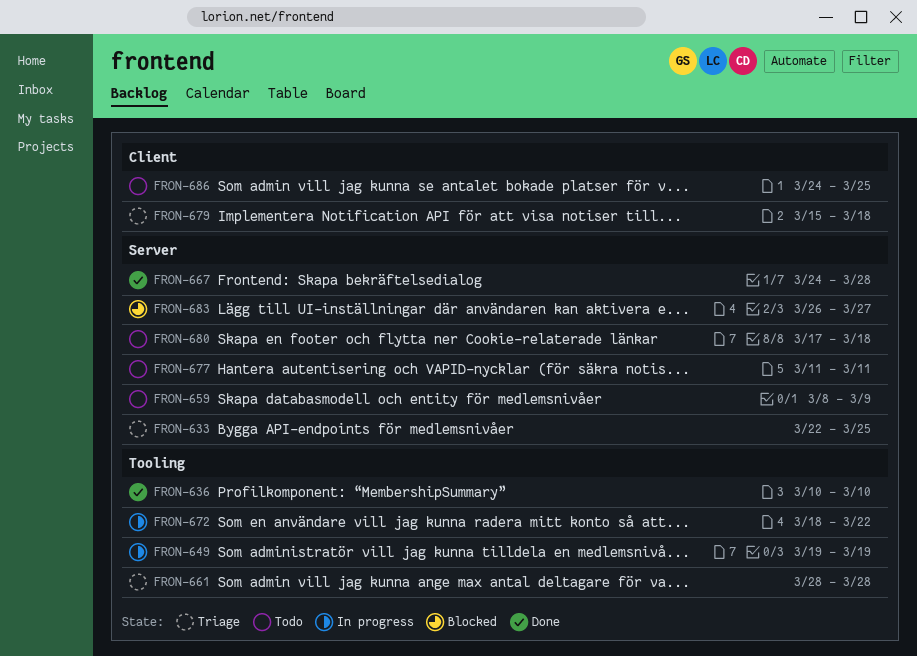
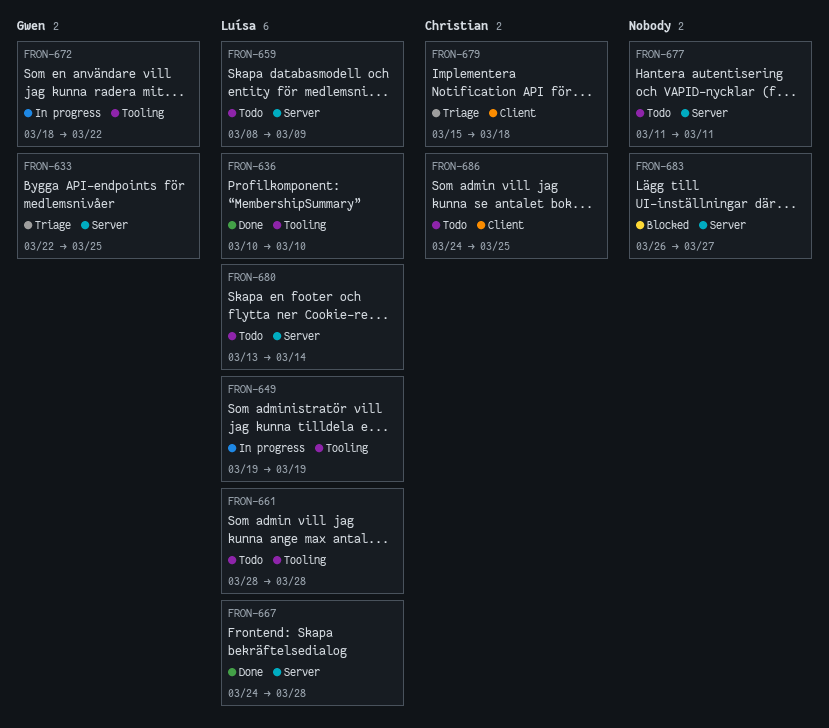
FRON-661, status: Triage -> Todo
FRON-680, start: Mar 17 -> Mar 13
FRON-680, due: Mar 18 -> Mar 14

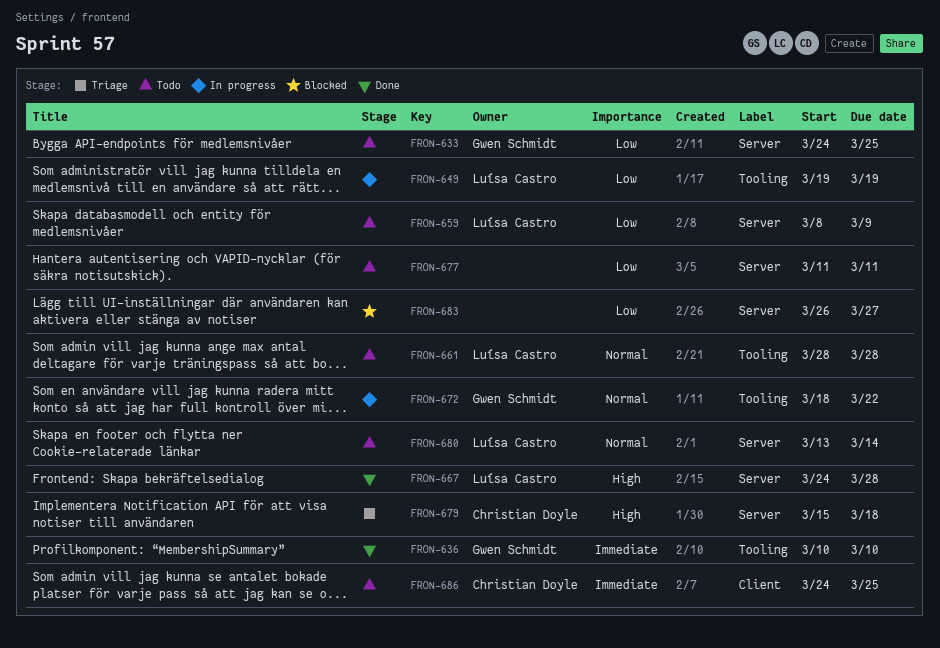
FRON-633, status: Triage -> Todo
FRON-633, start: Mar 22 -> Mar 24
FRON-636, owner: Luísa Castro -> Gwen Schmidt
FRON-679, label: Client -> Server

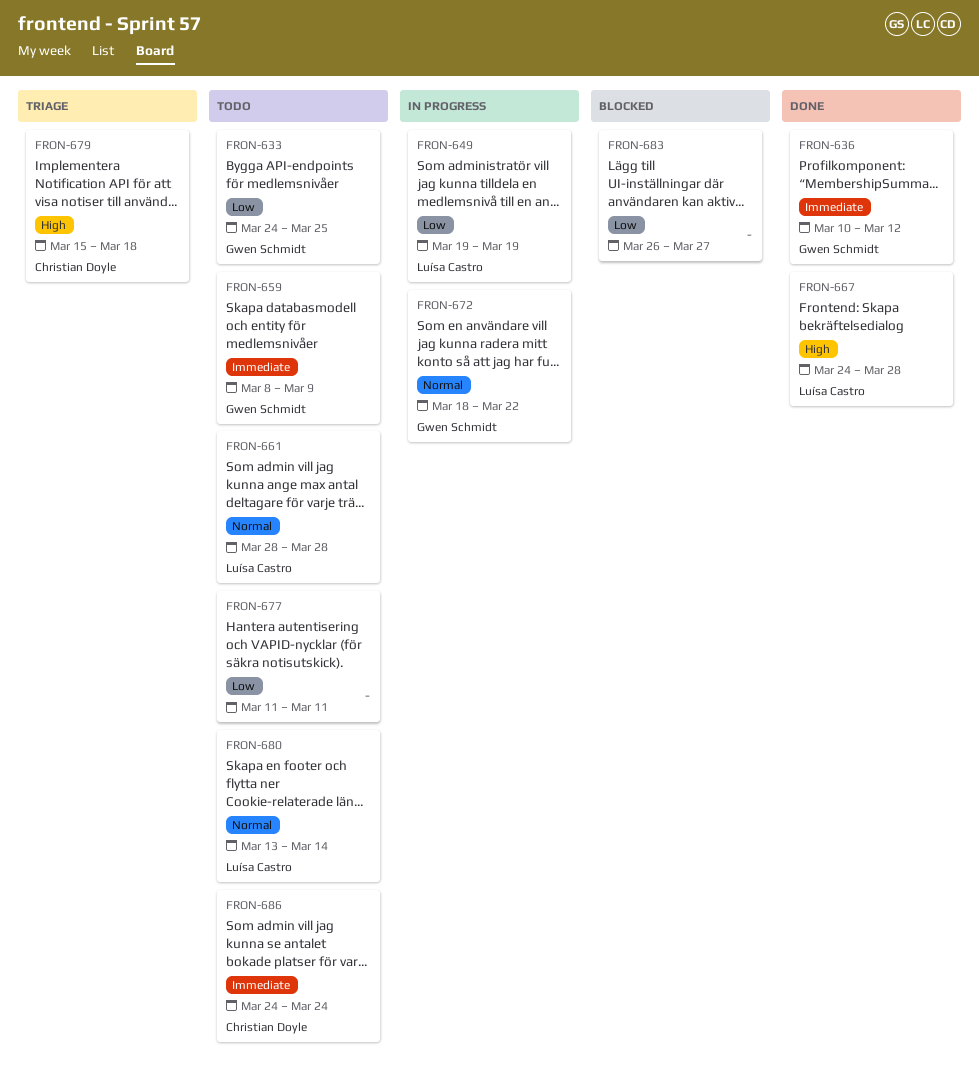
FRON-636, due: Mar 10 -> Mar 12
FRON-659, owner: Luísa Castro -> Gwen Schmidt
FRON-659, priority: Low -> Immediate
FRON-686, due: Mar 25 -> Mar 24

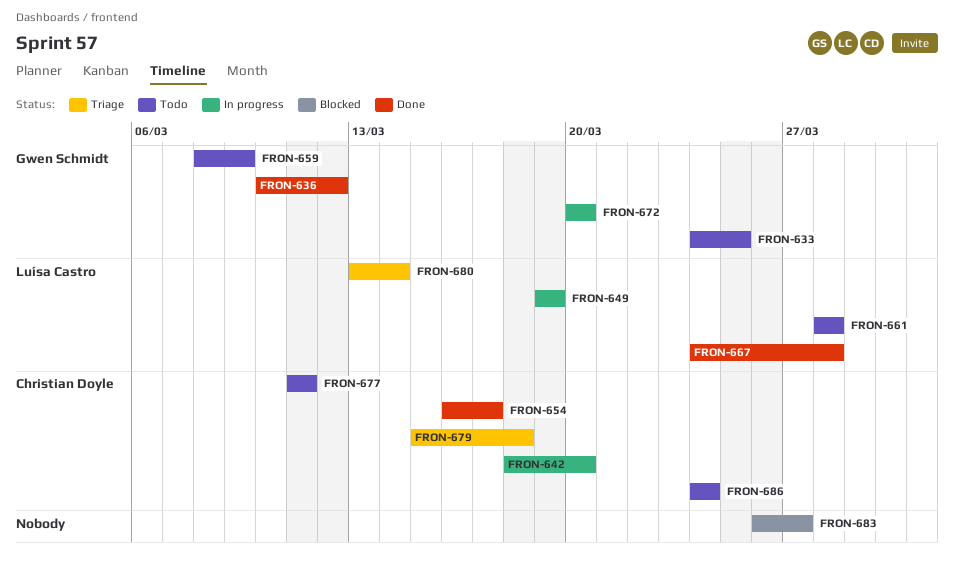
FRON-642: none -> present
FRON-654: none -> present
FRON-672, start: Mar 18 -> Mar 20
FRON-672, due: Mar 22 -> Mar 20
FRON-677, owner: none -> Christian Doyle
FRON-680, status: Todo -> Triage

